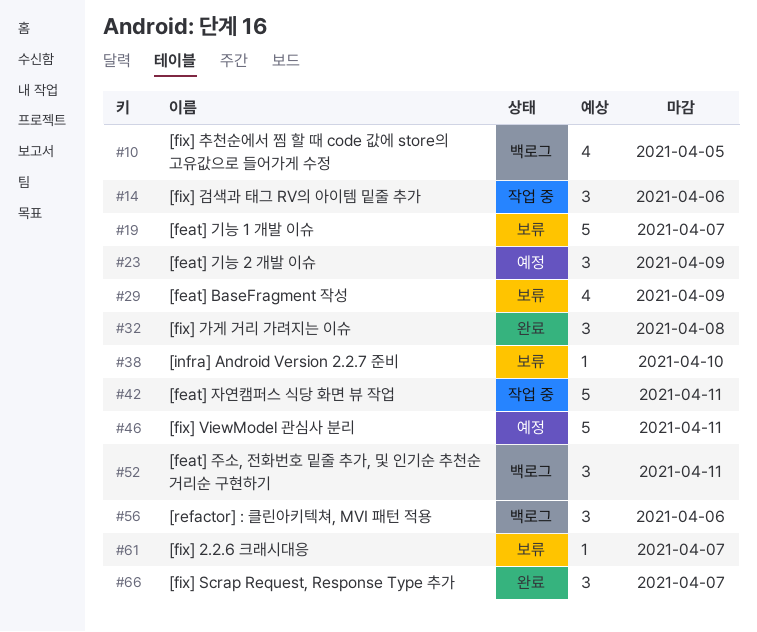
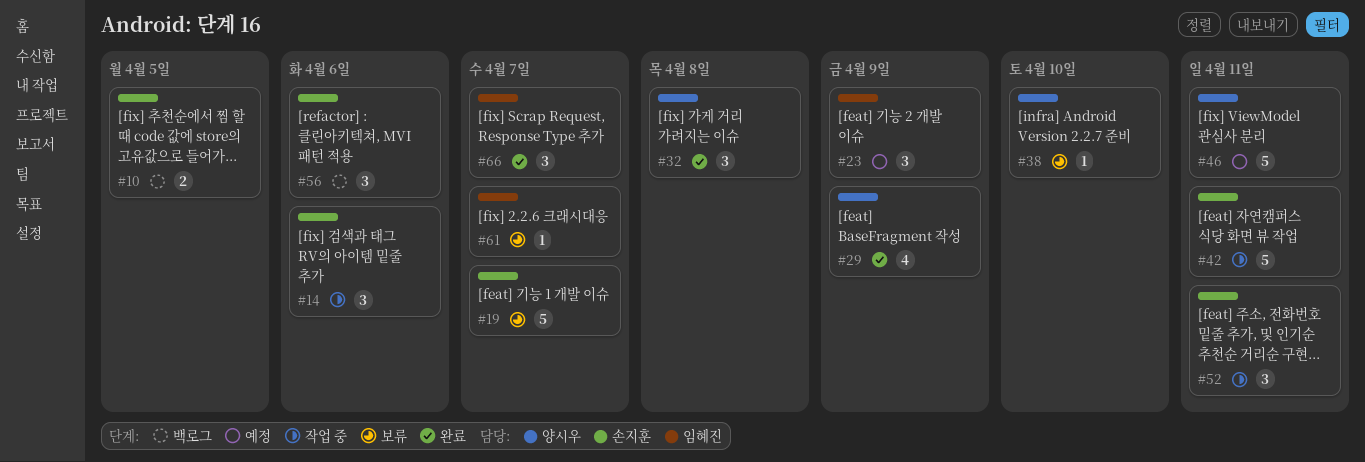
#10, estimate: 4 -> 2
#29, status: 보류 -> 완료
#52, status: 백로그 -> 작업 중

